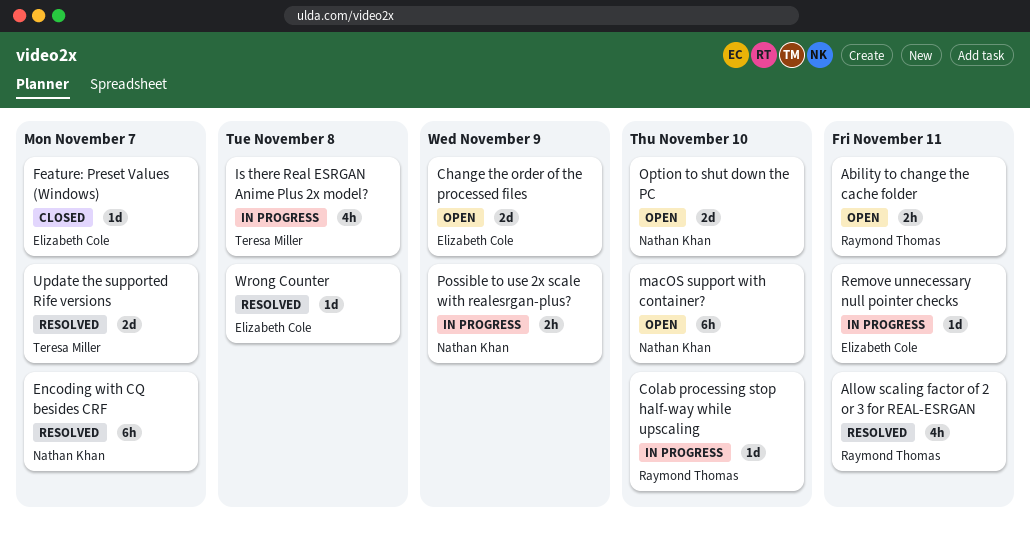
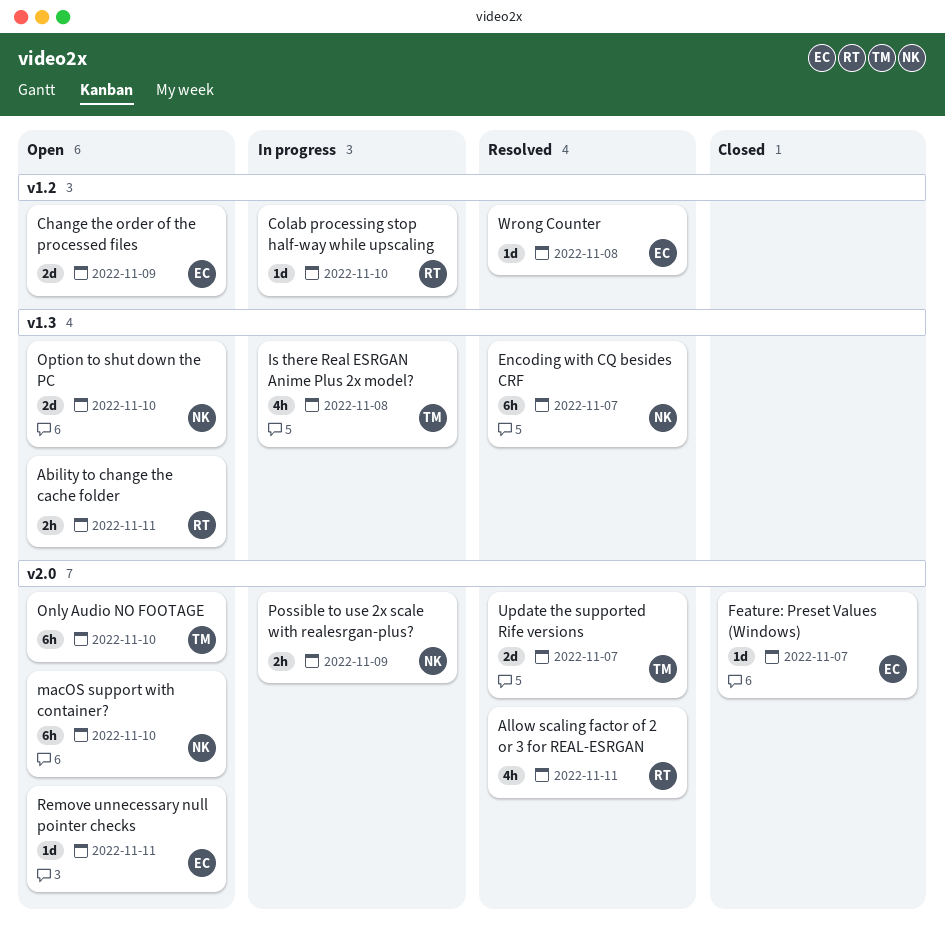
Only Audio NO FOOTAGE: none -> present
Remove unnecessary null pointer checks, status: In progress -> Open

